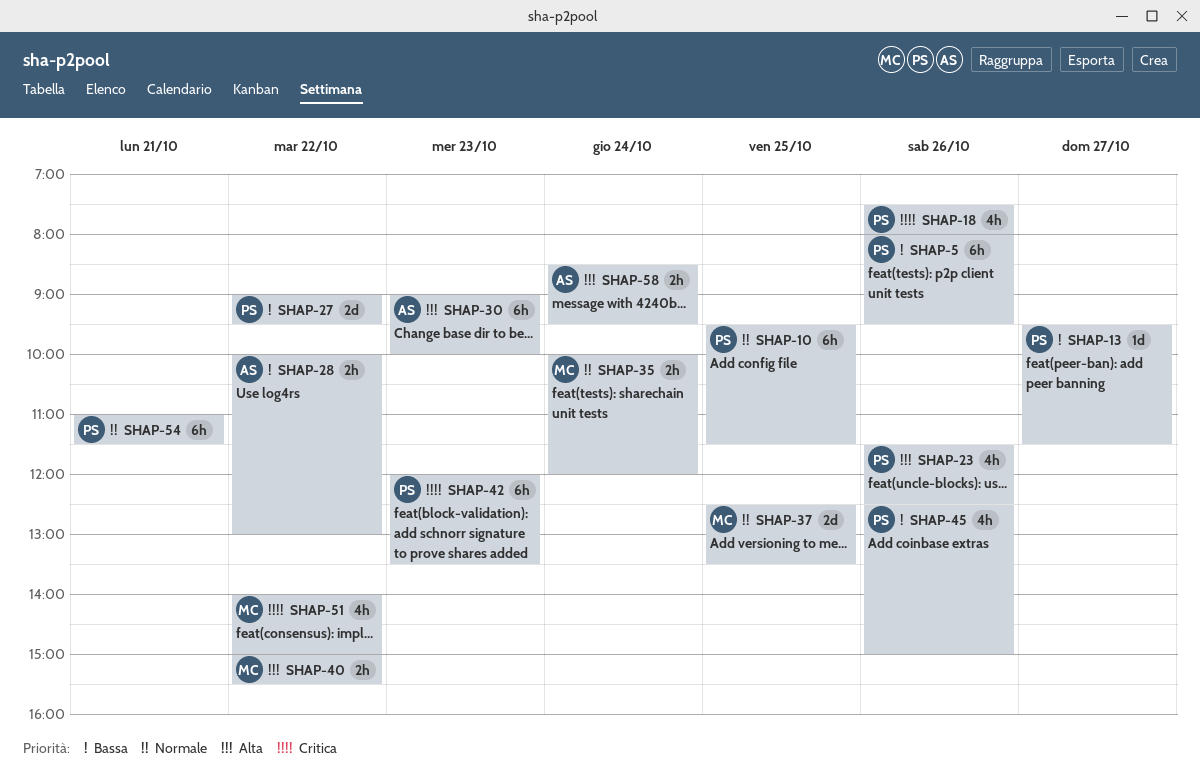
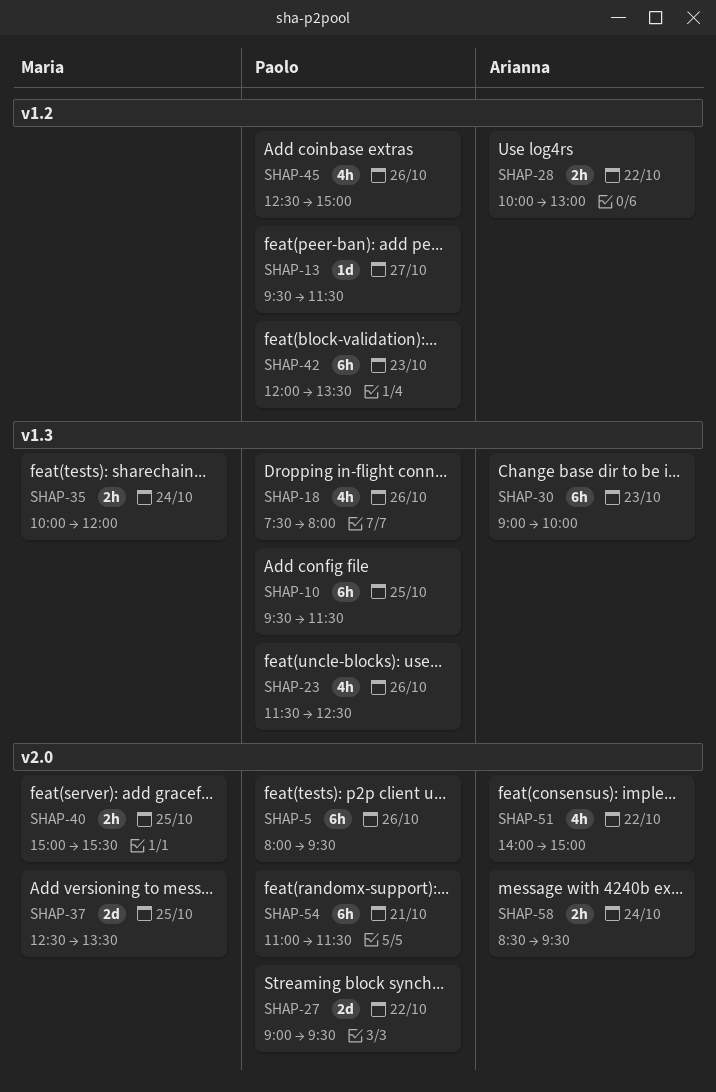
SHAP-40, day: Oct 22 -> Oct 25
SHAP-51, owner: Maria -> Arianna

